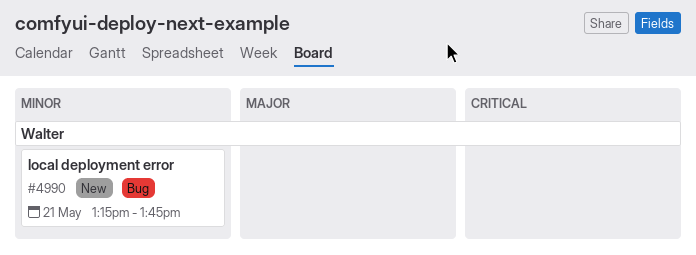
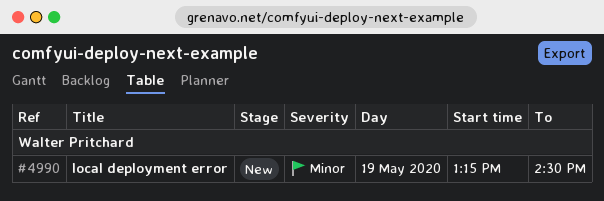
#4990, day: May 21 -> May 19
#4990, ends: 13:45 -> 14:30

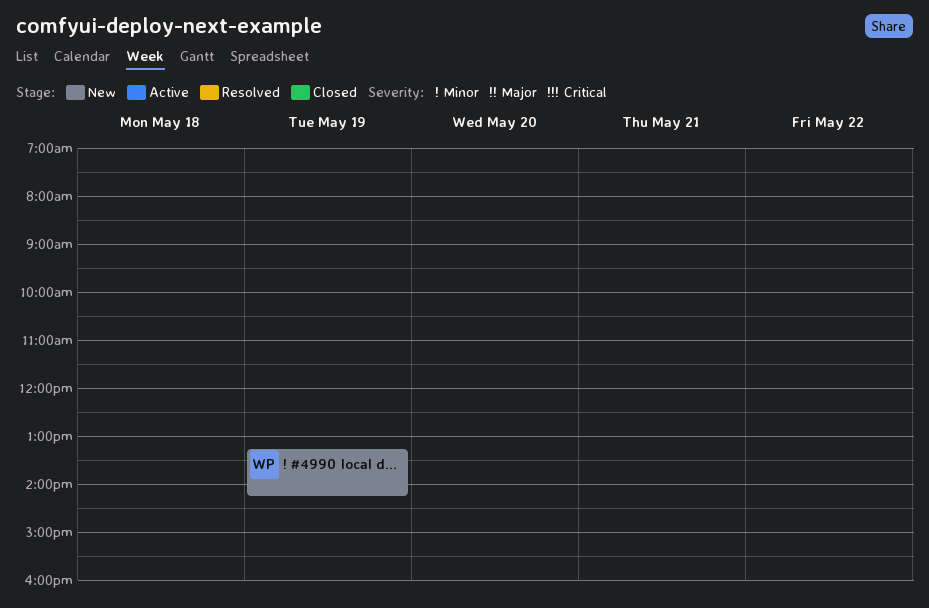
#4990, ends: 14:30 -> 14:15

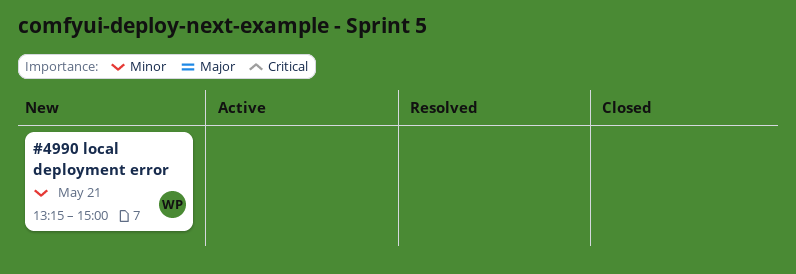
#4990, day: May 19 -> May 21
#4990, ends: 14:15 -> 15:00

